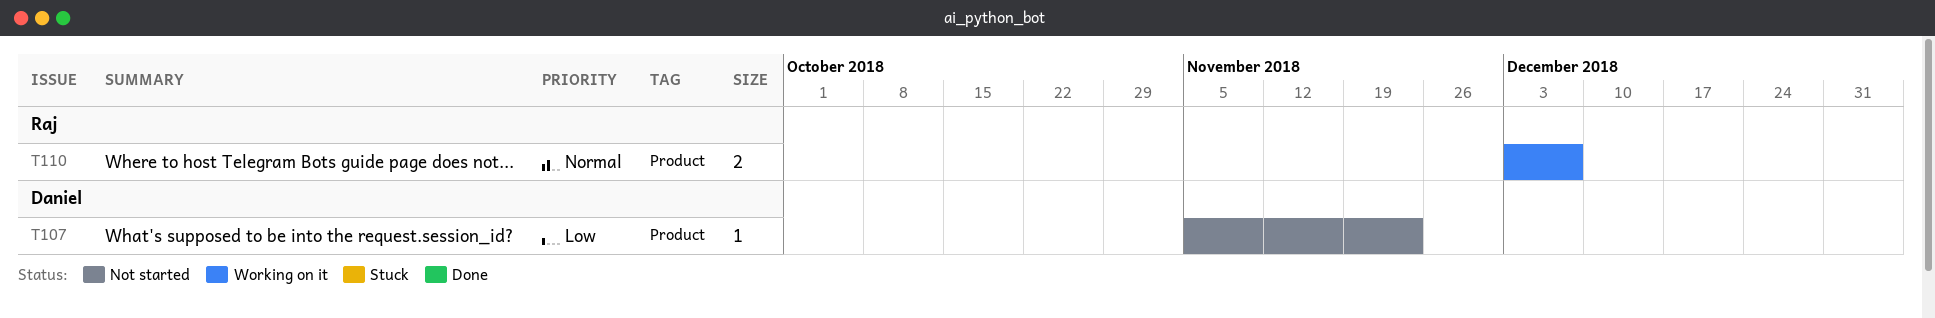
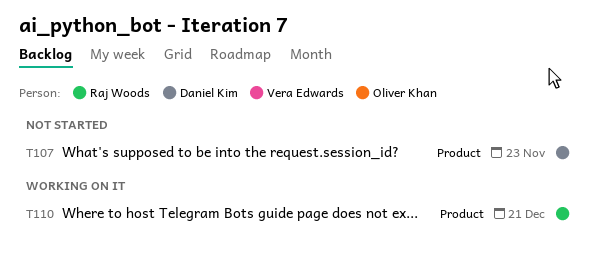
T110, due: Dec 7 -> Dec 21

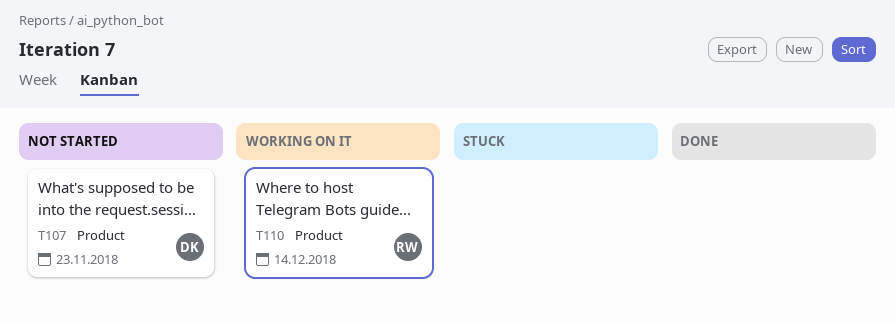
T110, due: Dec 21 -> Dec 14

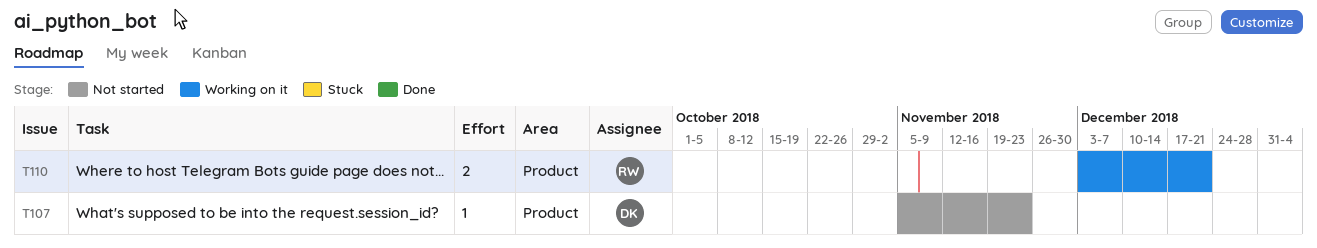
T110, due: Dec 14 -> Dec 21

